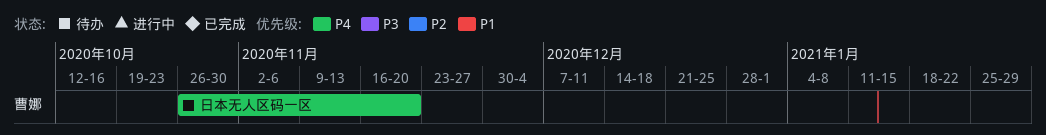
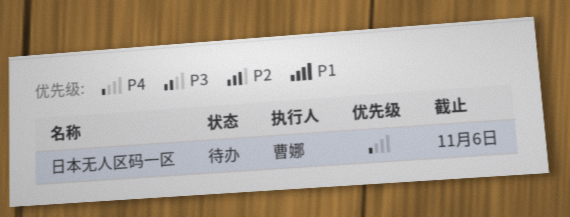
日本无人区码一区, due: Nov 20 -> Nov 6

